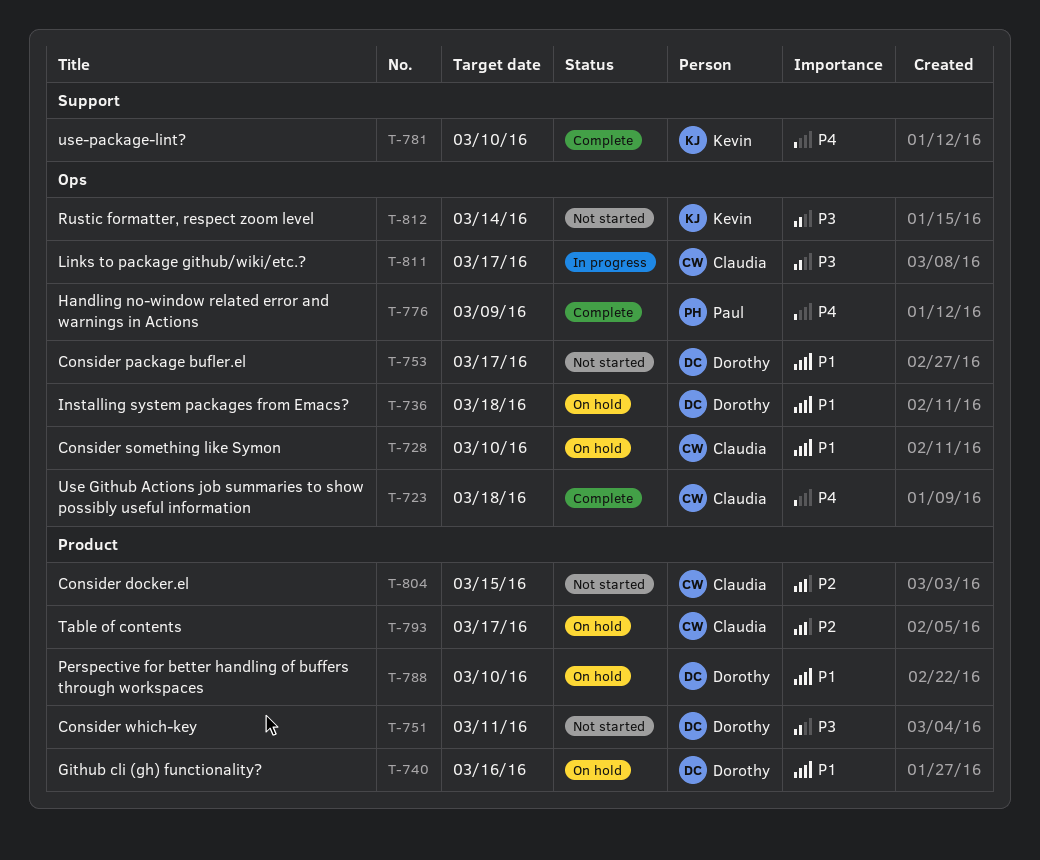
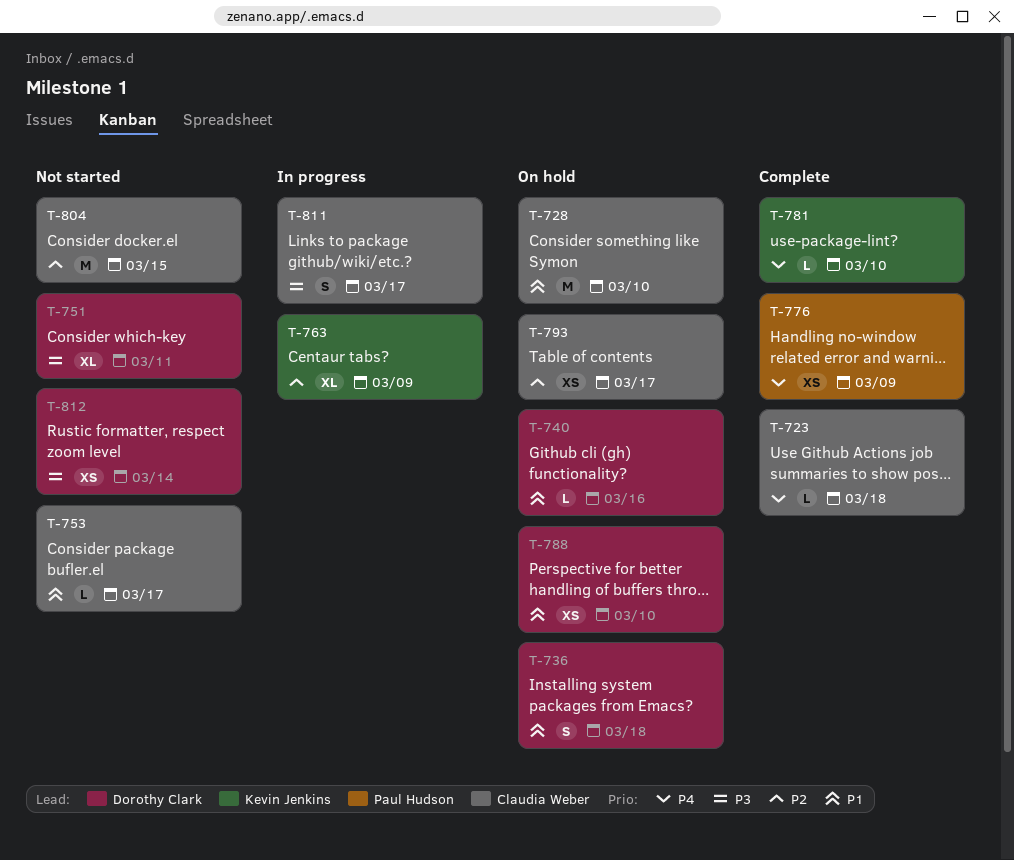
T-753, owner: Dorothy Clark -> Claudia Weber
T-763: none -> present
T-812, owner: Kevin Jenkins -> Dorothy Clark

